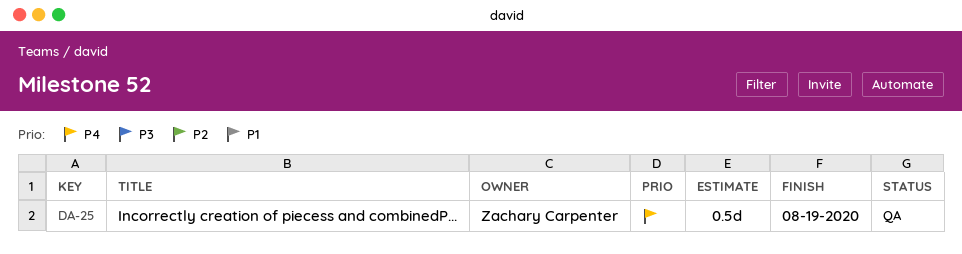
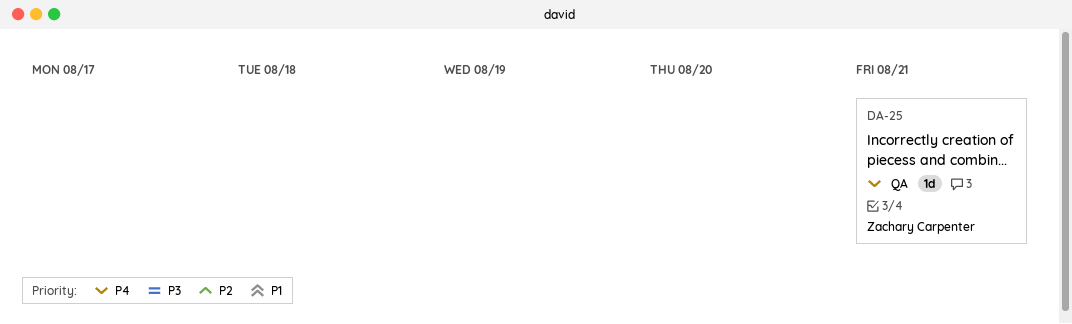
DA-25, estimate: 0.5d -> 1d
DA-25, due: Aug 19 -> Aug 21

